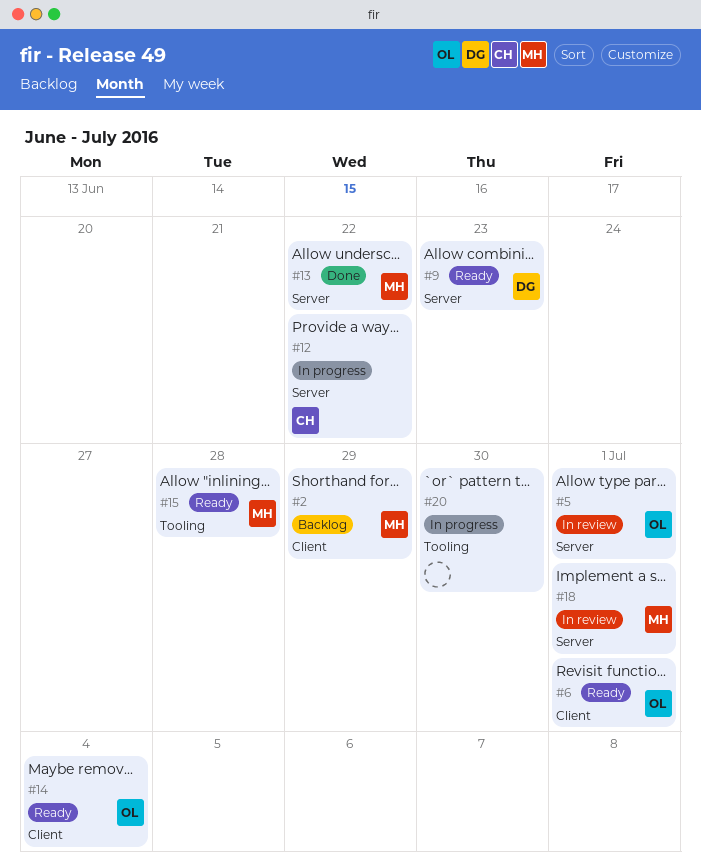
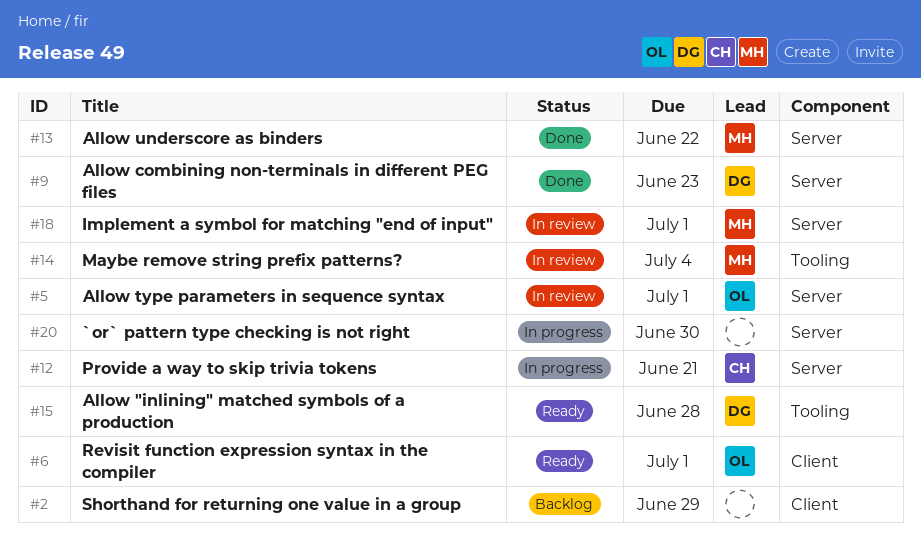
#2, owner: MH -> none
#9, status: Ready -> Done
#12, due: Jun 22 -> Jun 21
#14, status: Ready -> In review
#14, owner: OL -> MH
#14, label: Client -> Tooling
#15, owner: MH -> DG
#20, label: Tooling -> Server

